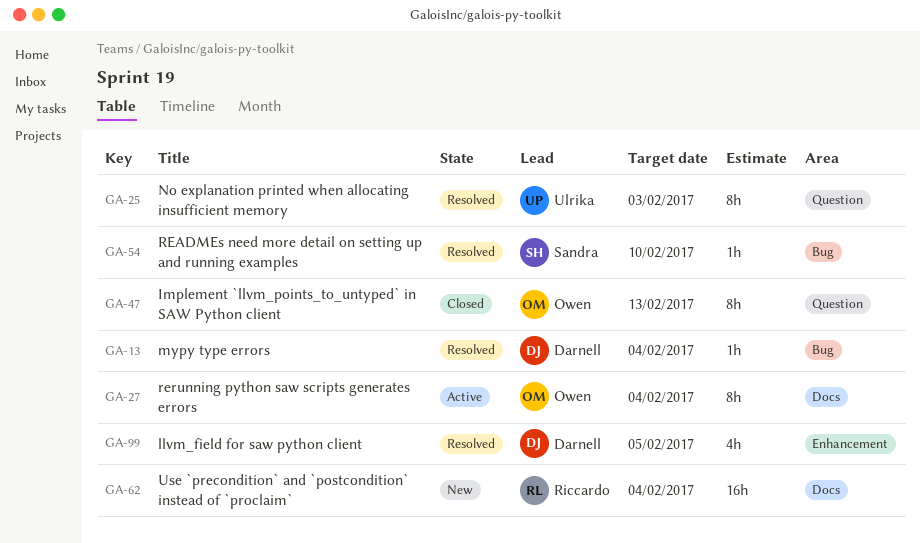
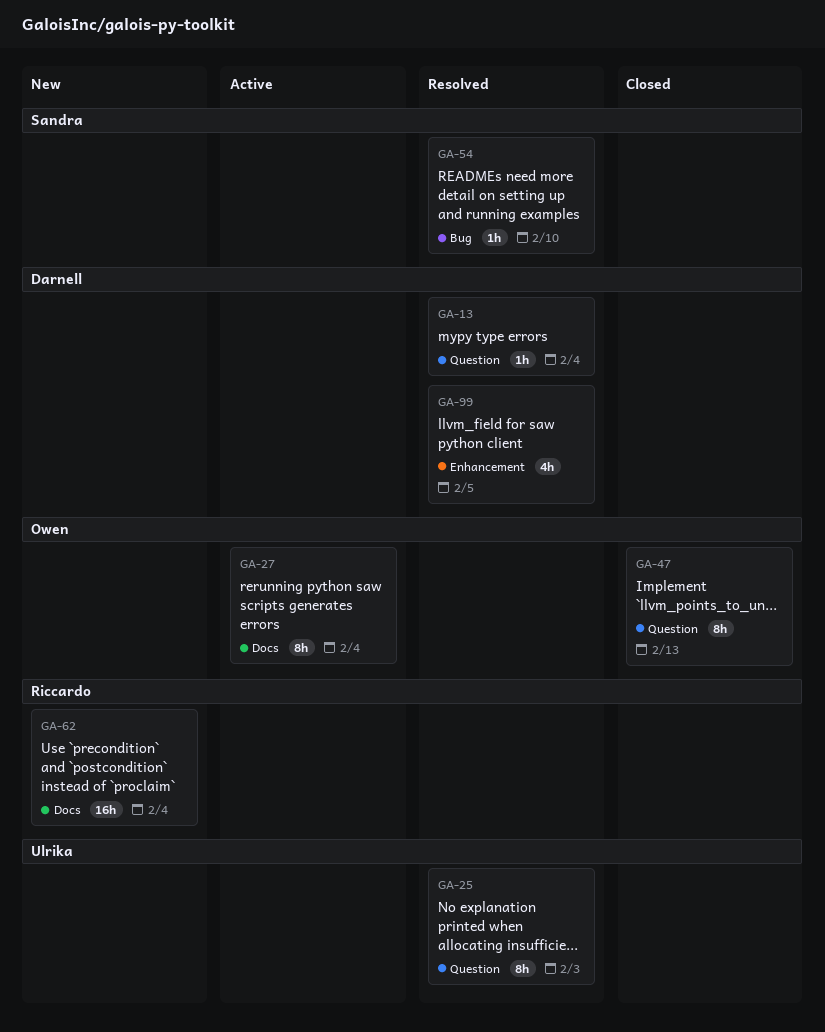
GA-13, label: Bug -> Question

